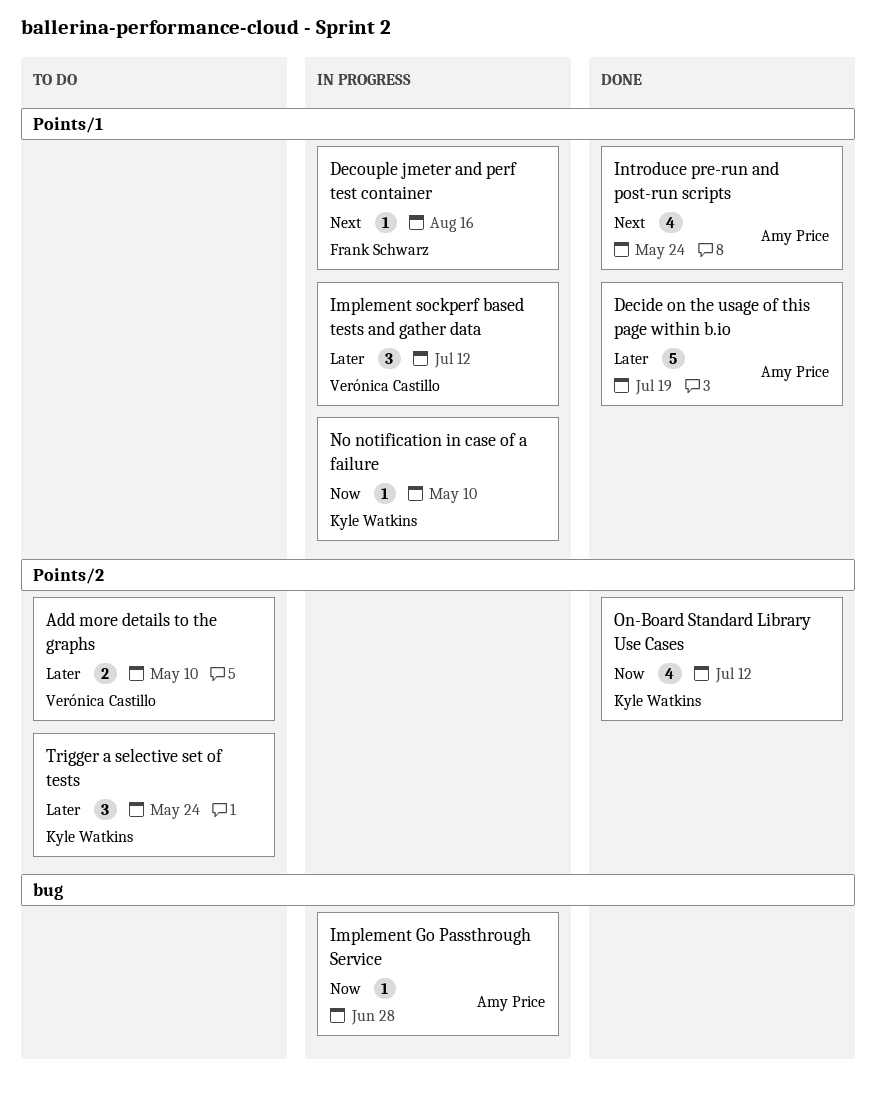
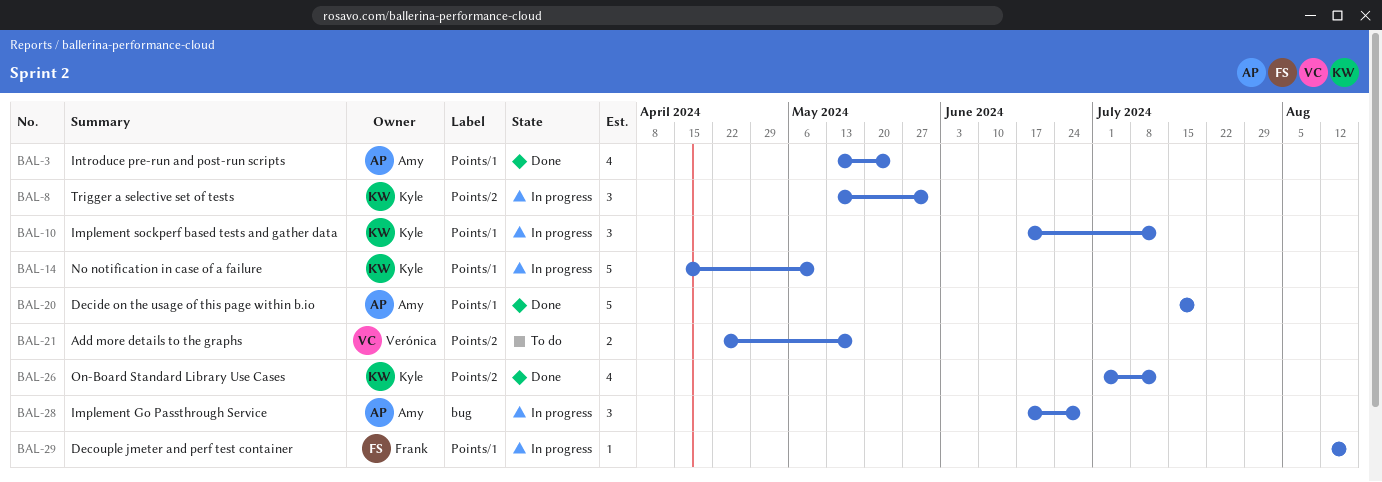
Add more details to the graphs, due: May 10 -> May 17
Implement Go Passthrough Service, estimate: 1 -> 3
Implement sockperf based tests and gather data, owner: Verónica Castillo -> Kyle Watkins
No notification in case of a failure, estimate: 1 -> 5
Trigger a selective set of tests, status: To do -> In progress
Trigger a selective set of tests, due: May 24 -> May 31

